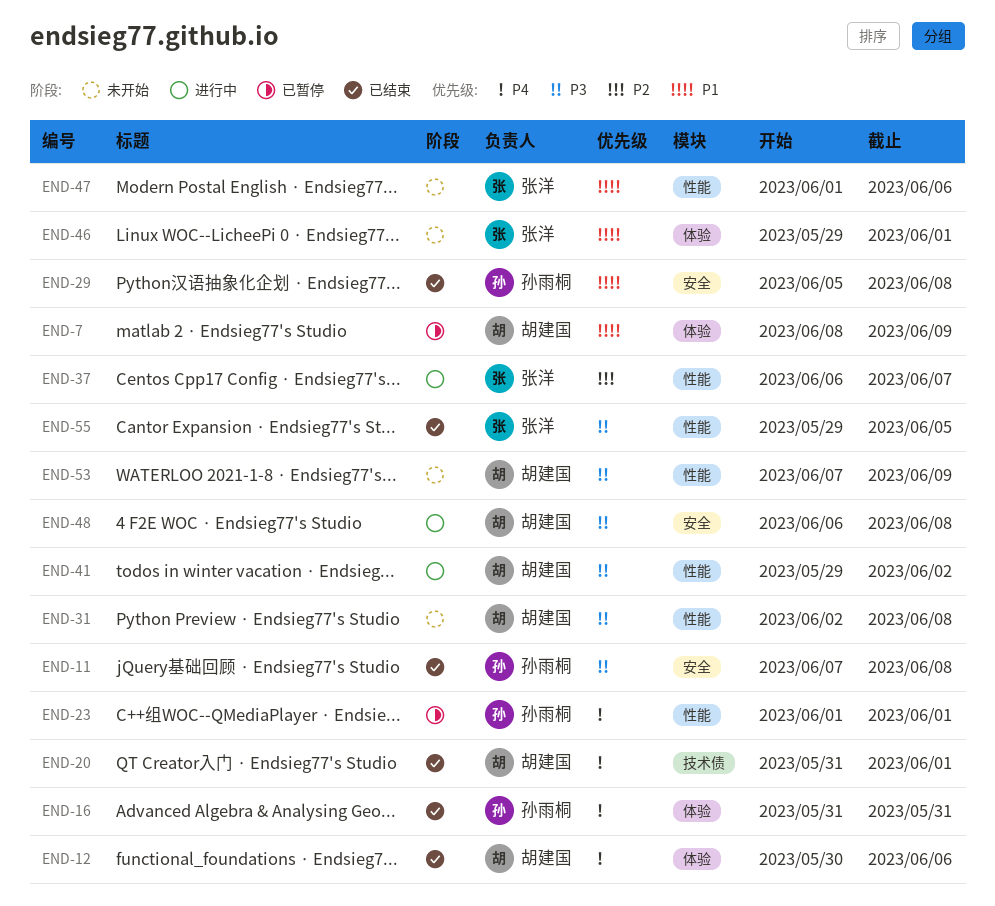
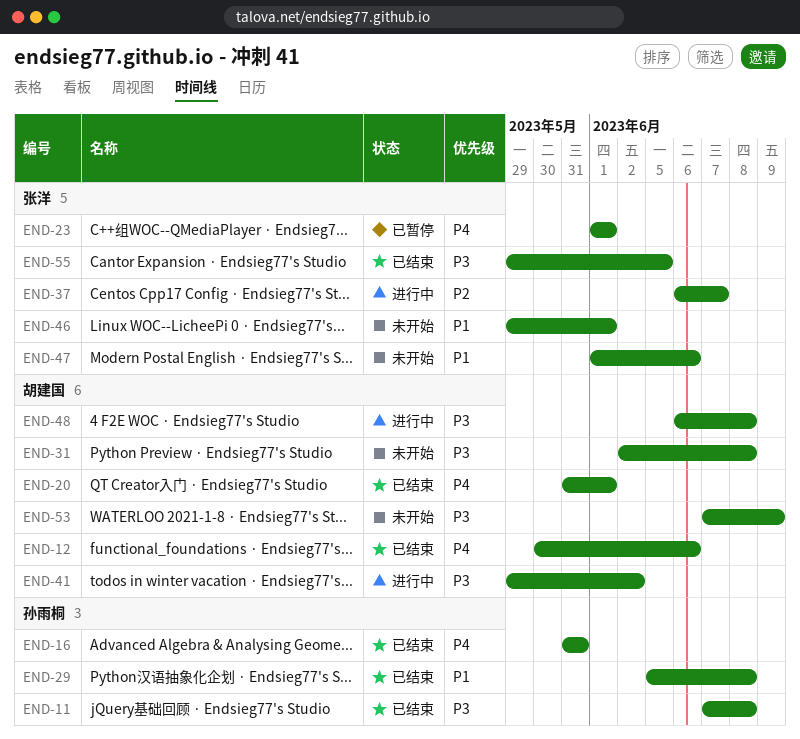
END-7: present -> none
END-23, owner: 孙雨桐 -> 张洋

